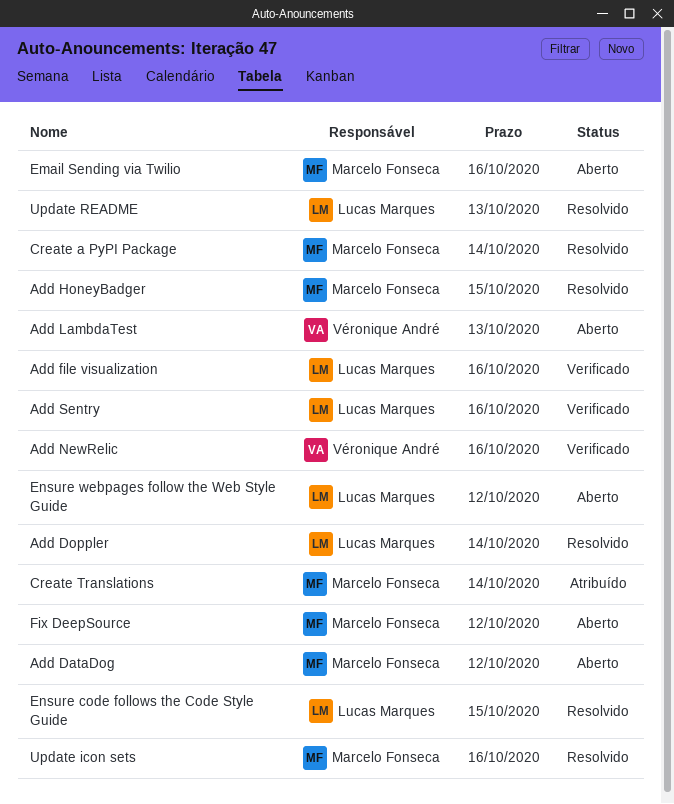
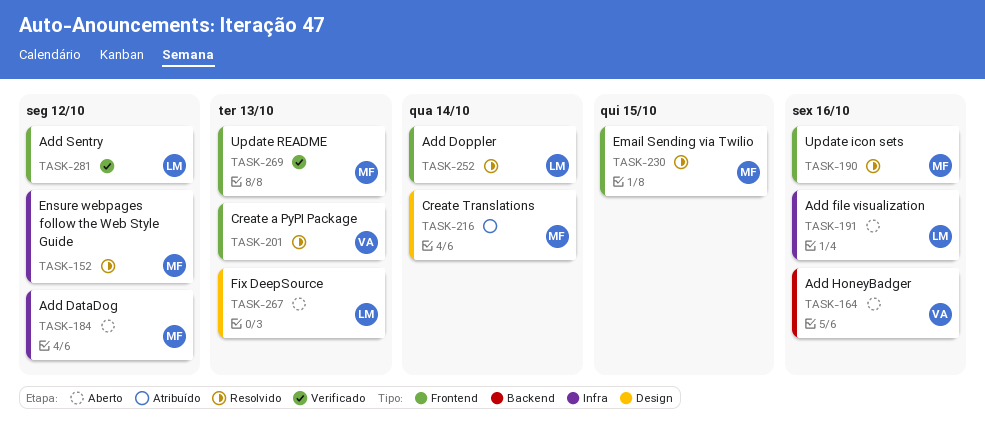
Add file visualization, status: Verificado -> Aberto
Add HoneyBadger, status: Resolvido -> Aberto
Add HoneyBadger, owner: Marcelo Fonseca -> Véronique André
Add HoneyBadger, due: Oct 15 -> Oct 16
Add LambdaTest: present -> none
Add NewRelic: present -> none
Add Sentry, due: Oct 16 -> Oct 12
Create a PyPI Package, owner: Marcelo Fonseca -> Véronique André
Create a PyPI Package, due: Oct 14 -> Oct 13
Email Sending via Twilio, status: Aberto -> Resolvido
Email Sending via Twilio, due: Oct 16 -> Oct 15
Ensure code follows the Code Style Guide: present -> none
Ensure webpages follow the Web Style Guide, status: Aberto -> Resolvido
Ensure webpages follow the Web Style Guide, owner: Lucas Marques -> Marcelo Fonseca
Fix DeepSource, owner: Marcelo Fonseca -> Lucas Marques
Fix DeepSource, due: Oct 12 -> Oct 13
Update README, status: Resolvido -> Verificado
Update README, owner: Lucas Marques -> Marcelo Fonseca

